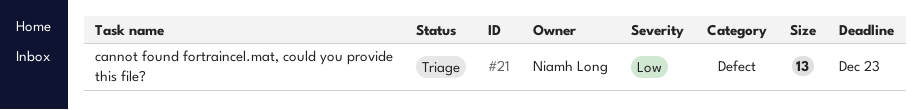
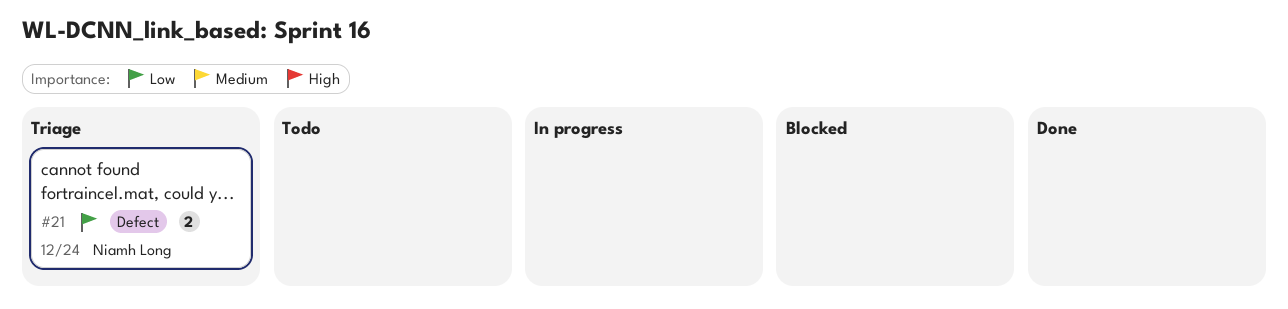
#21, estimate: 13 -> 2
#21, due: Dec 23 -> Dec 24

